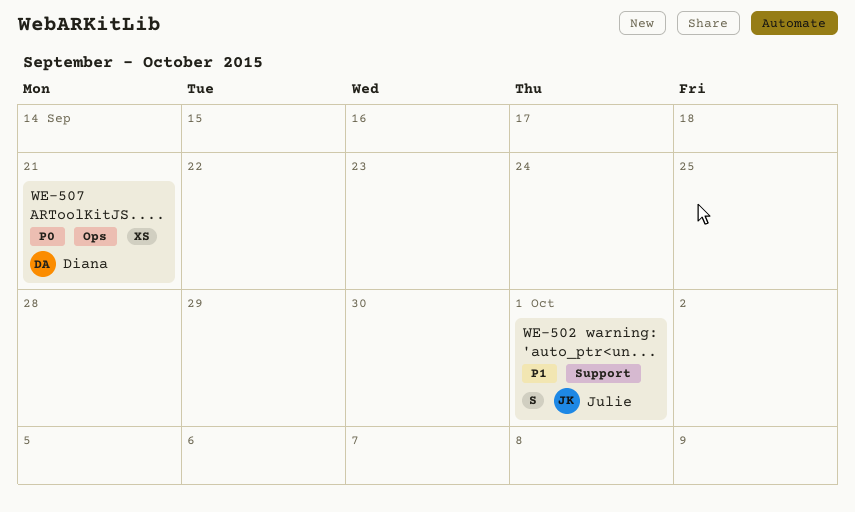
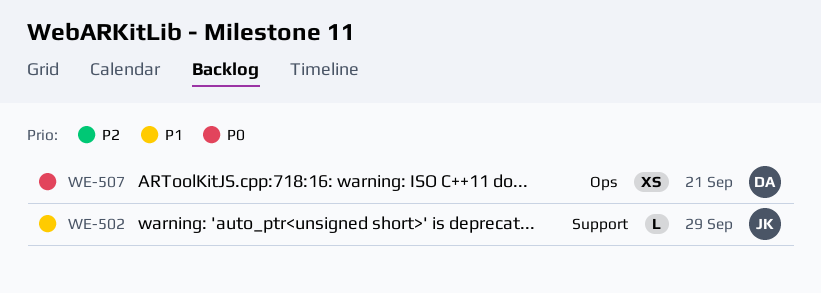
WE-502, estimate: S -> L
WE-502, due: Oct 1 -> Sep 29

